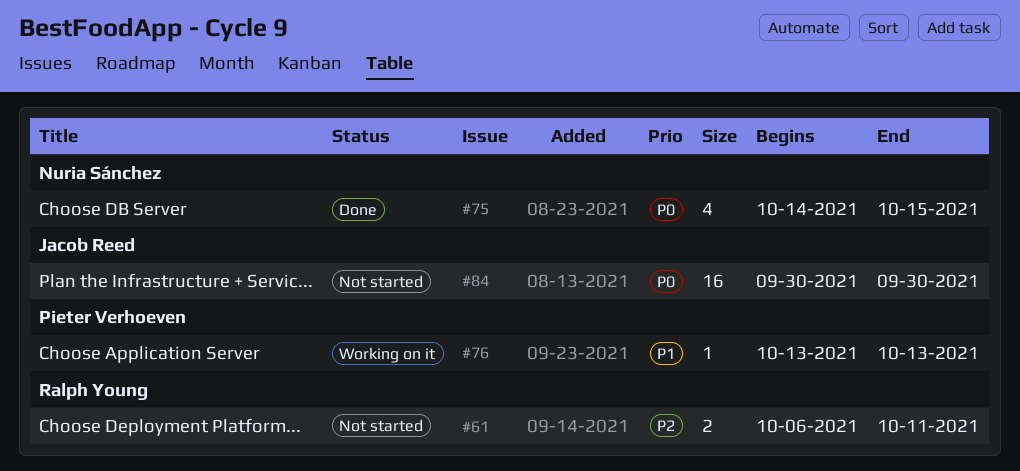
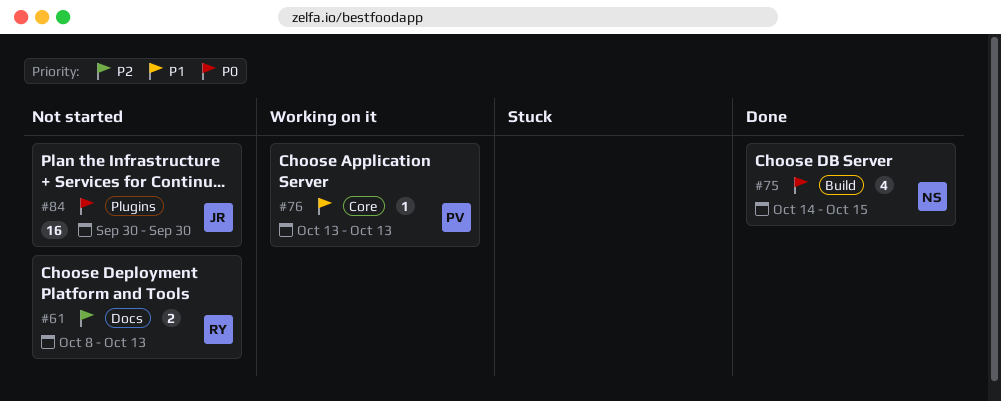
#61, start: Oct 6 -> Oct 8
#61, due: Oct 11 -> Oct 13

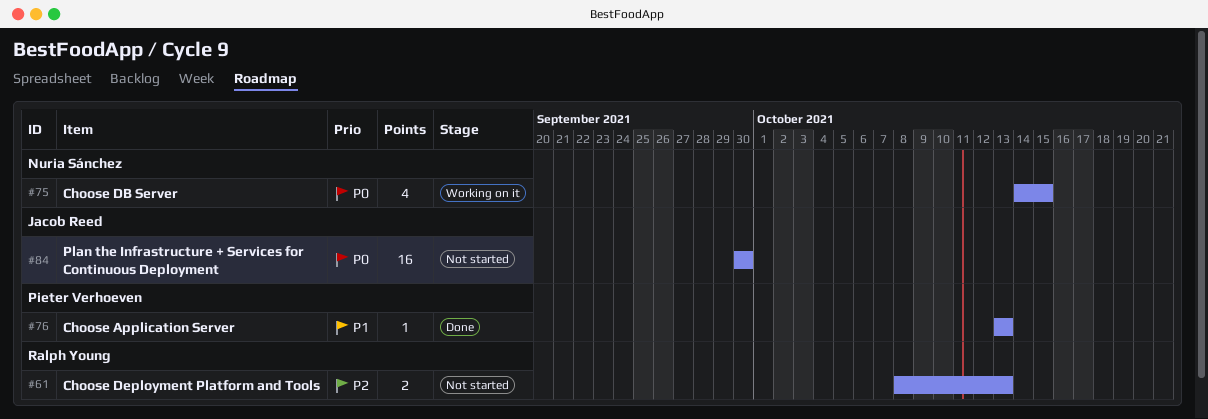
#75, status: Done -> Working on it
#76, status: Working on it -> Done

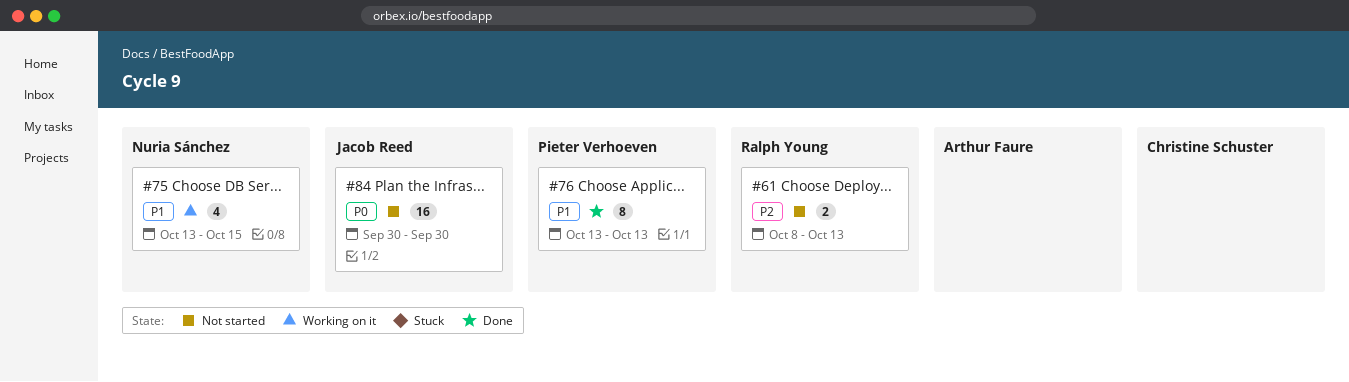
#75, priority: P0 -> P1
#75, start: Oct 14 -> Oct 13
#76, estimate: 1 -> 8

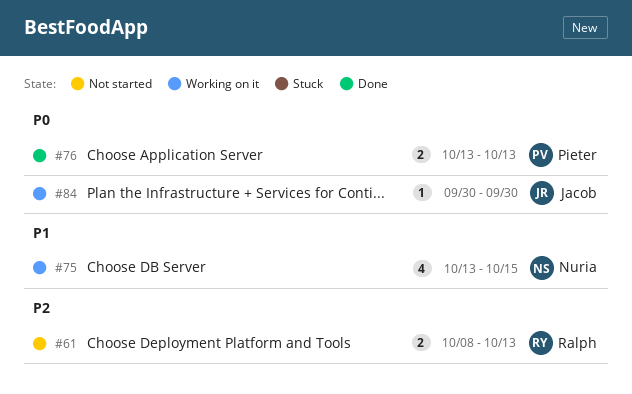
#76, priority: P1 -> P0
#76, estimate: 8 -> 2
#84, status: Not started -> Working on it
#84, estimate: 16 -> 1

